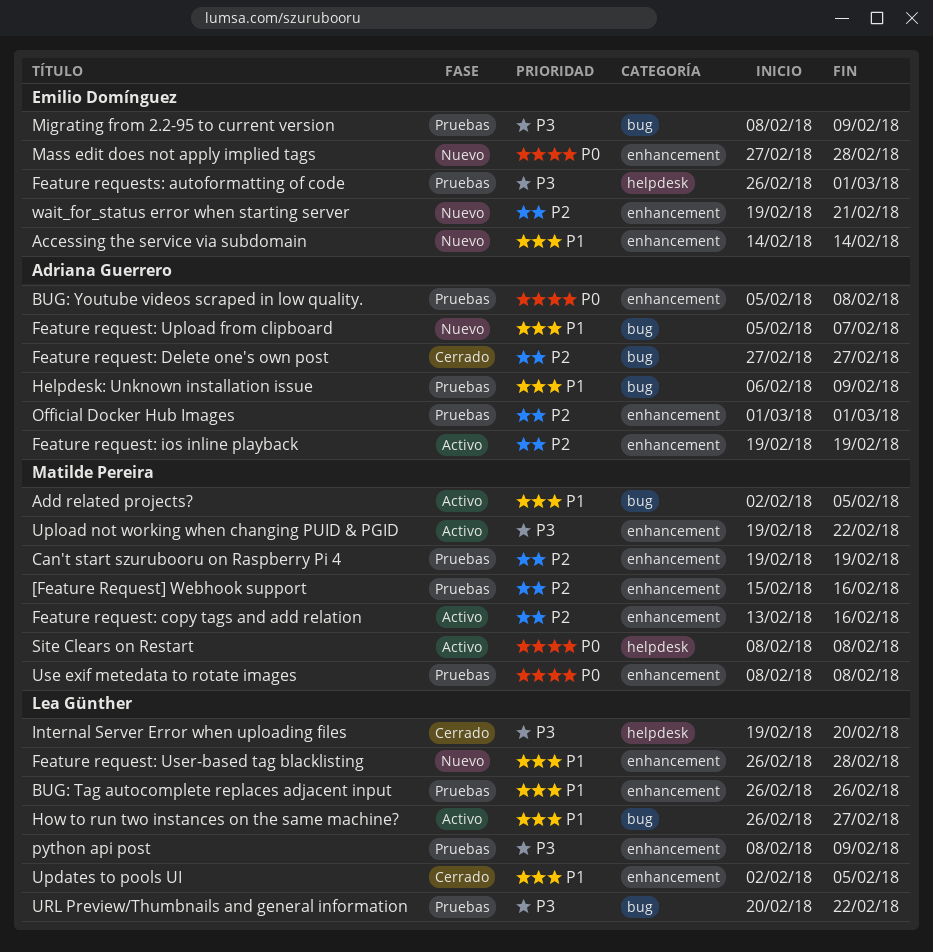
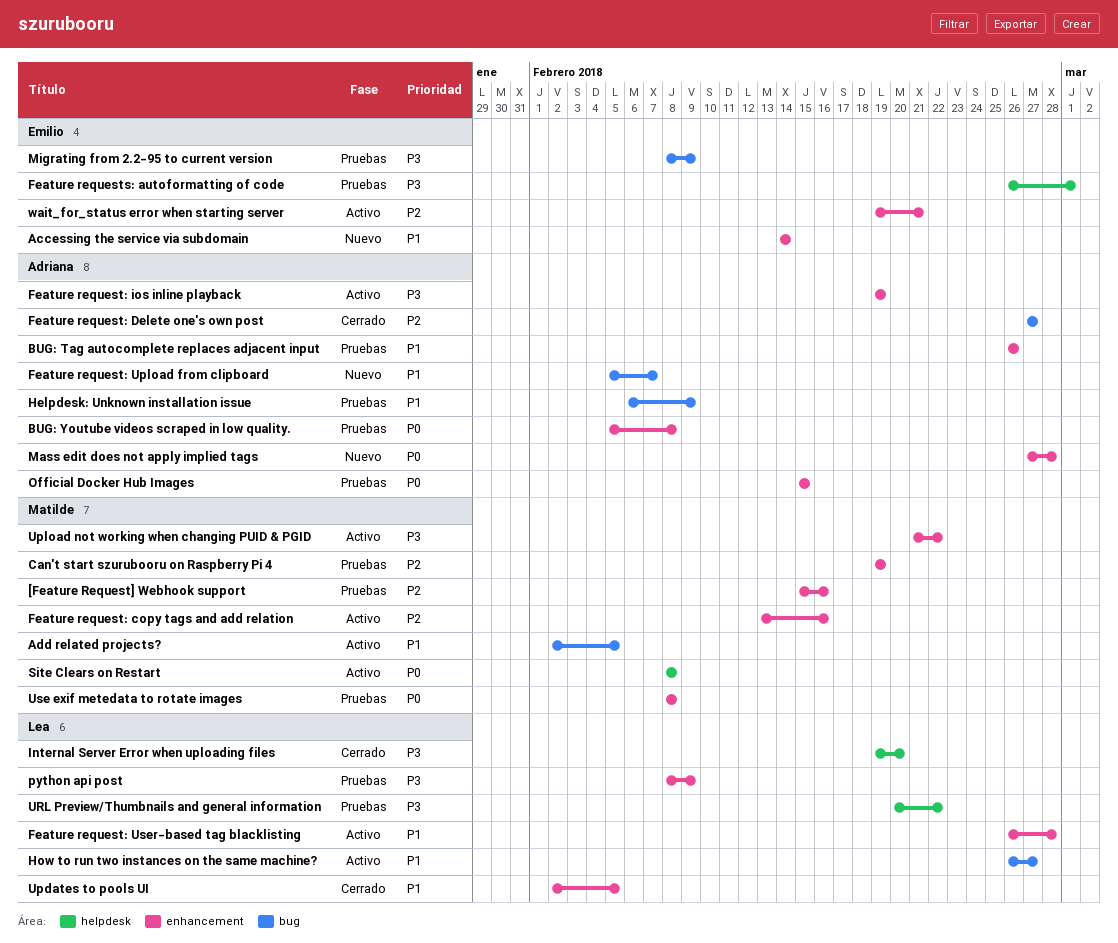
BUG: Tag autocomplete replaces adjacent input, owner: Lea Günther -> Adriana Guerrero
Feature request: ios inline playback, priority: P2 -> P3
Feature request: User-based tag blacklisting, status: Nuevo -> Activo
Mass edit does not apply implied tags, owner: Emilio Domínguez -> Adriana Guerrero
Official Docker Hub Images, priority: P2 -> P0
Official Docker Hub Images, start: Mar 1 -> Feb 15
Official Docker Hub Images, due: Mar 1 -> Feb 15
Upload not working when changing PUID & PGID, start: Feb 19 -> Feb 21
URL Preview/Thumbnails and general information, label: bug -> helpdesk
wait_for_status error when starting server, status: Nuevo -> Activo

